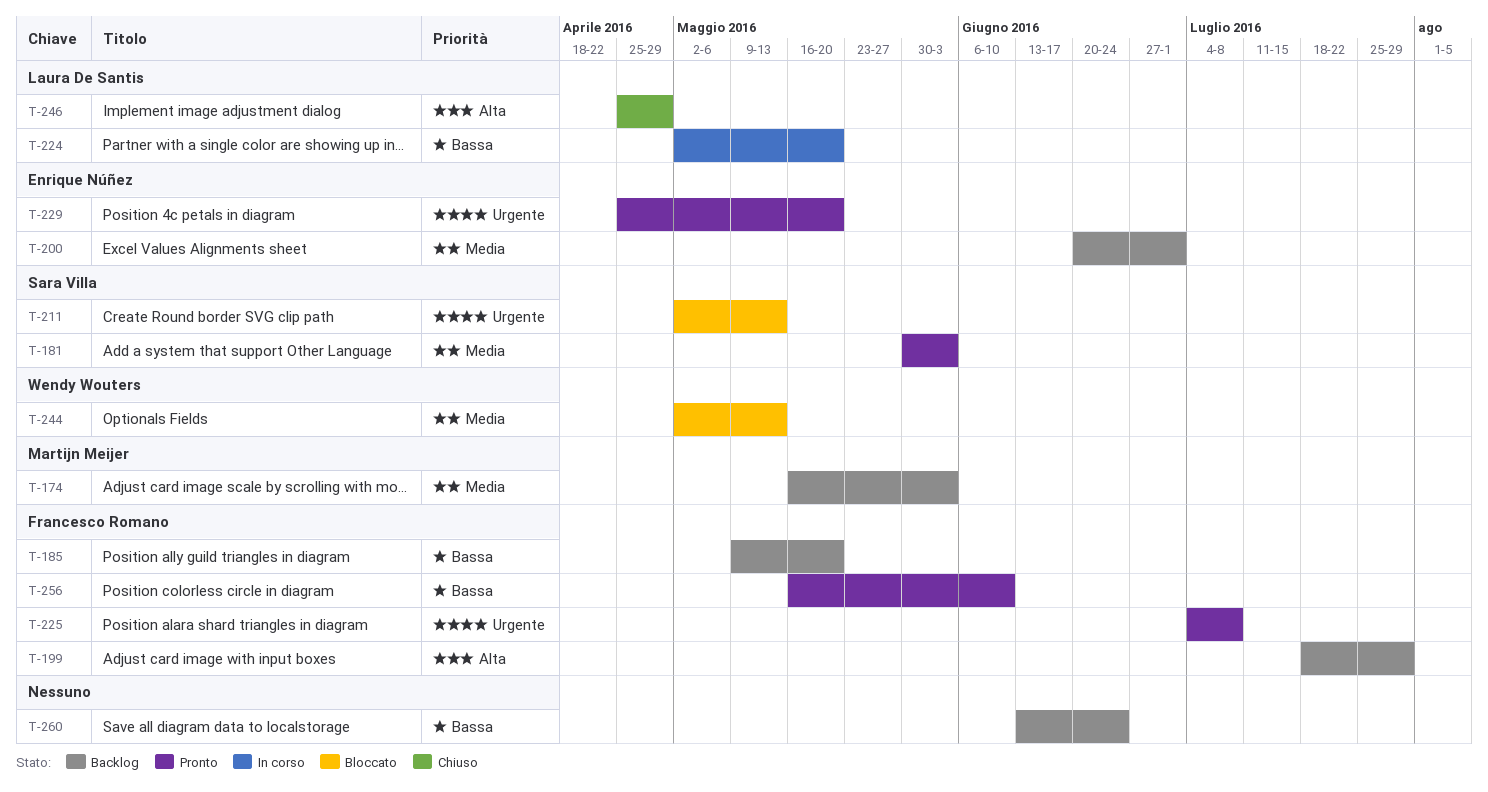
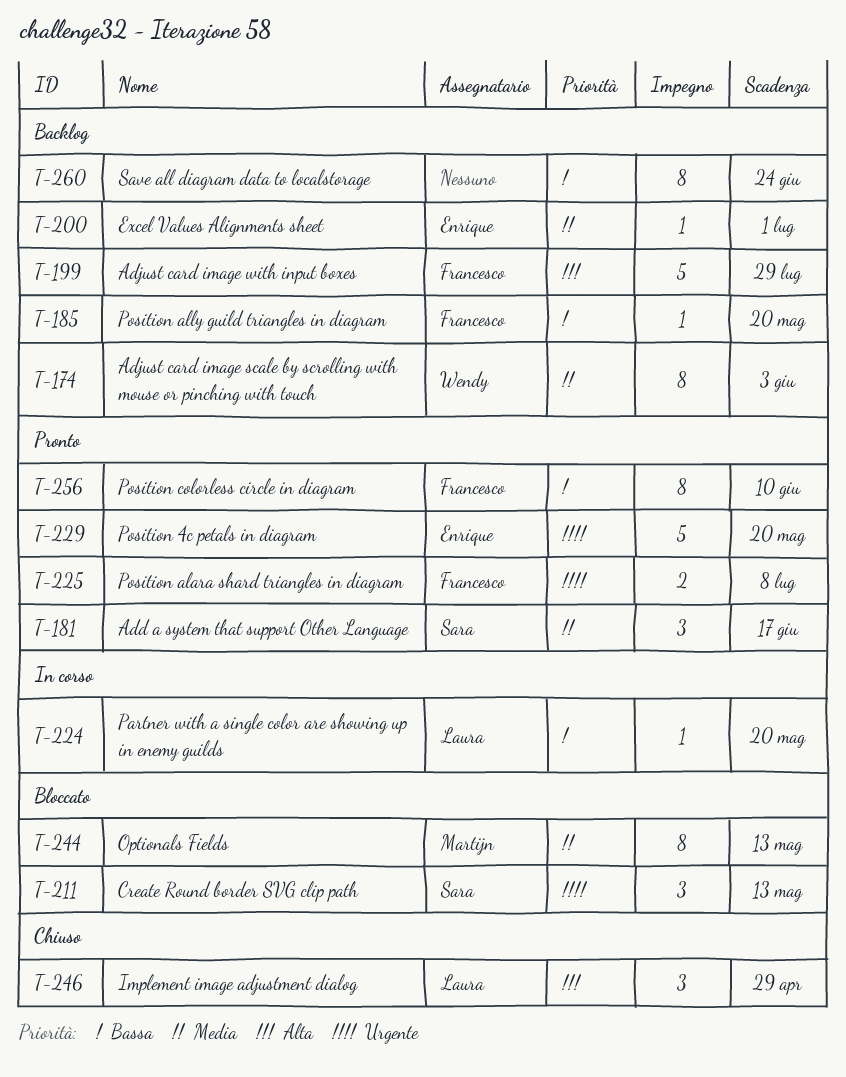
T-174, owner: Martijn Meijer -> Wendy Wouters
T-181, due: Jun 3 -> Jun 17
T-244, owner: Wendy Wouters -> Martijn Meijer

